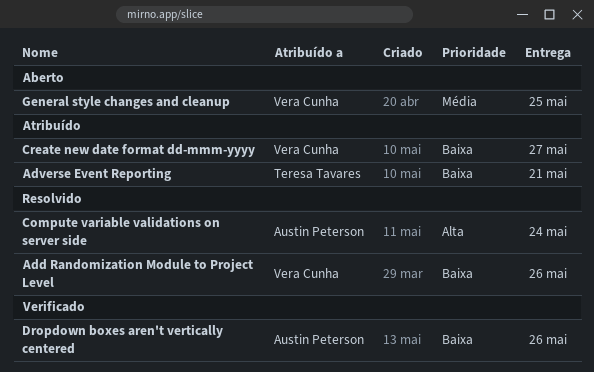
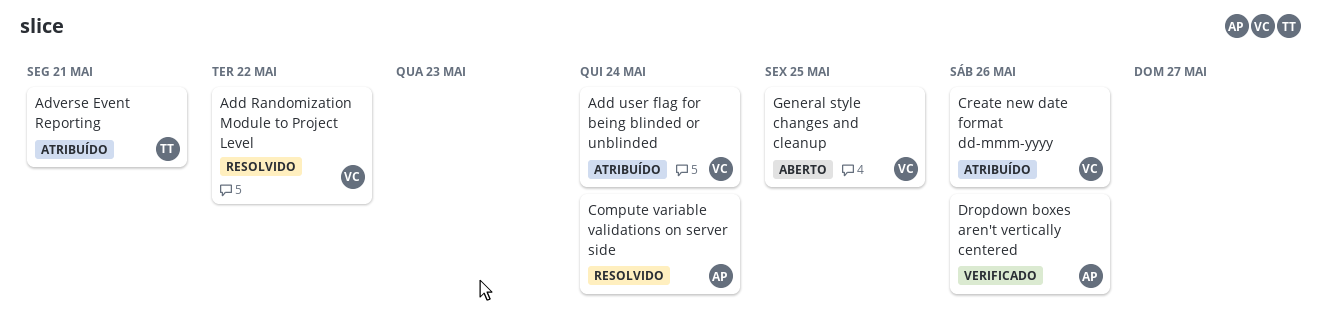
Add Randomization Module to Project Level, due: May 26 -> May 22
Add user flag for being blinded or unblinded: none -> present
Create new date format dd-mmm-yyyy, due: May 27 -> May 26

